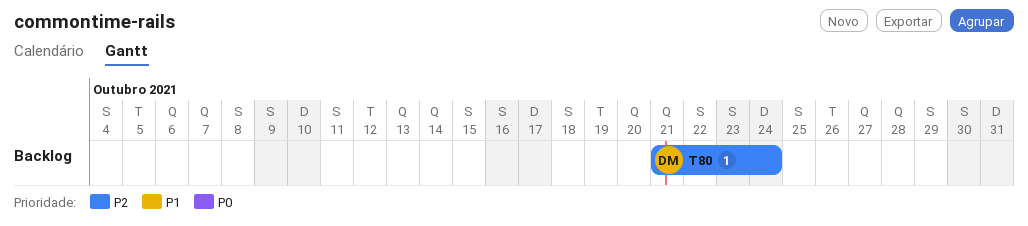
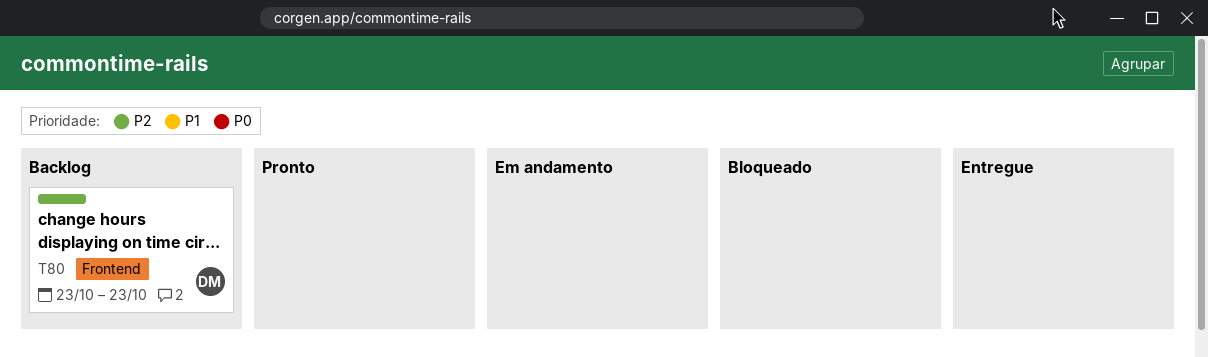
T80, start: Oct 21 -> Oct 23
T80, due: Oct 24 -> Oct 23

